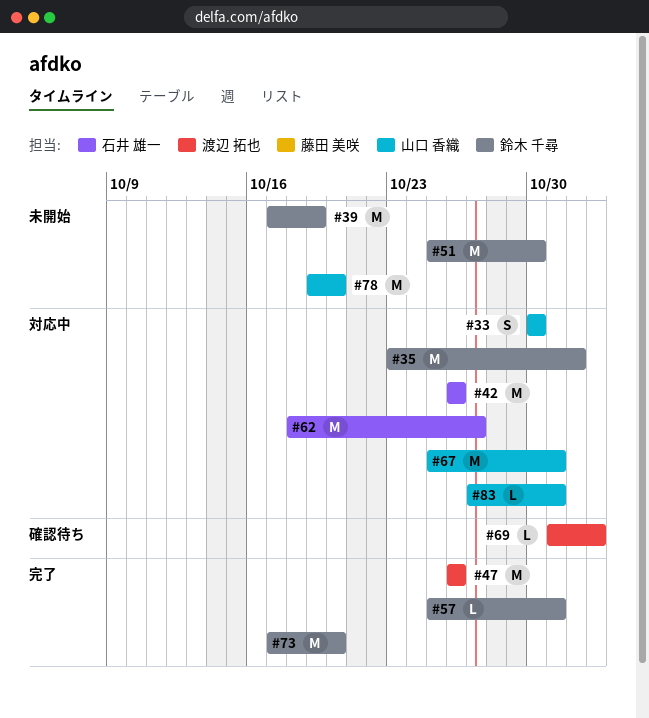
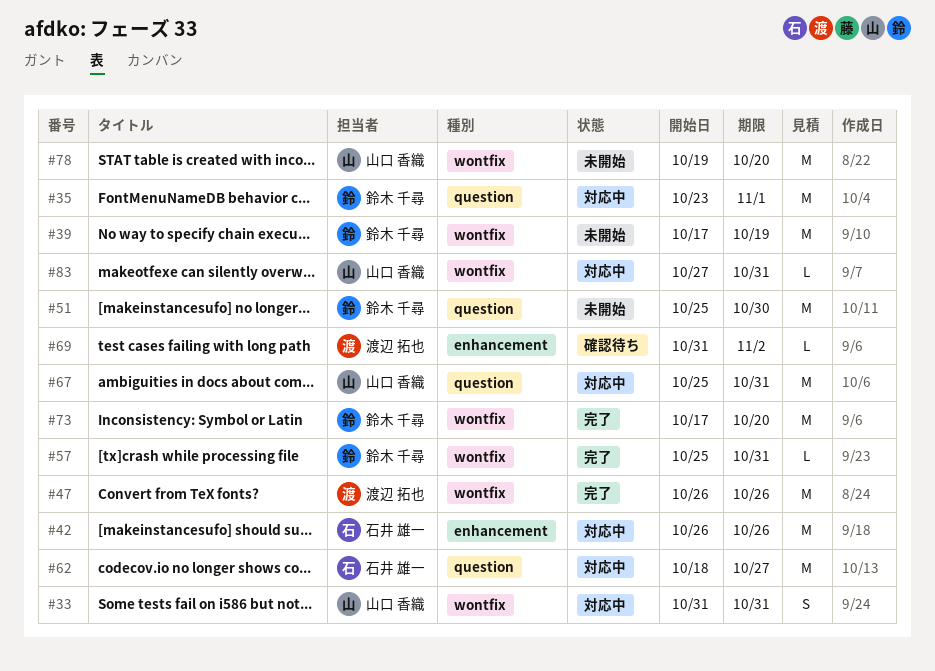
#33, start: Oct 30 -> Oct 31
#33, due: Oct 30 -> Oct 31

